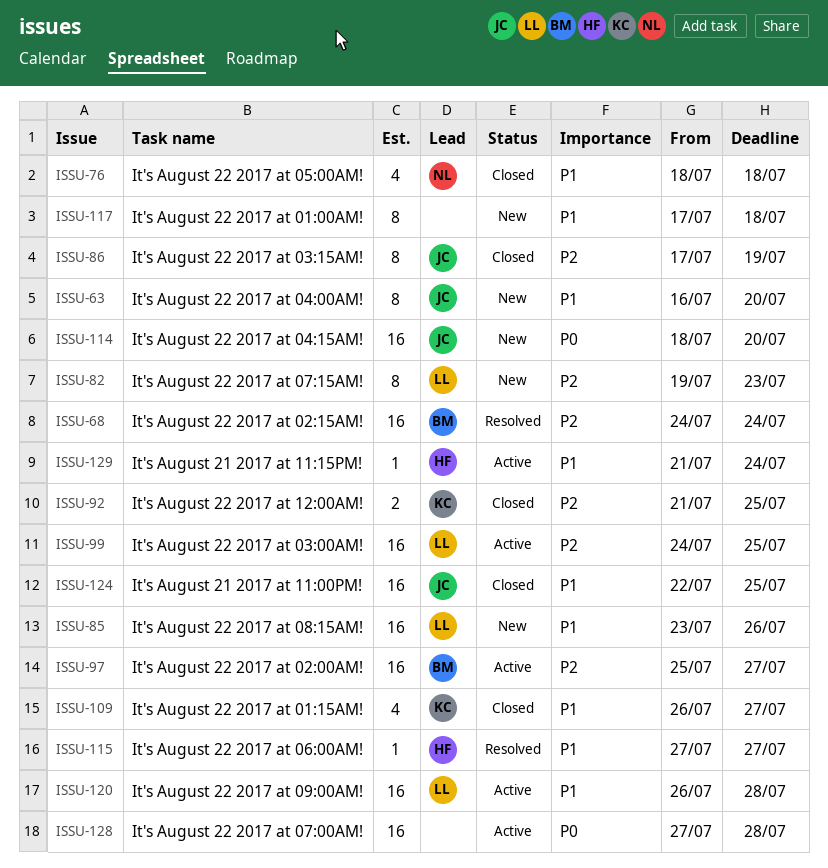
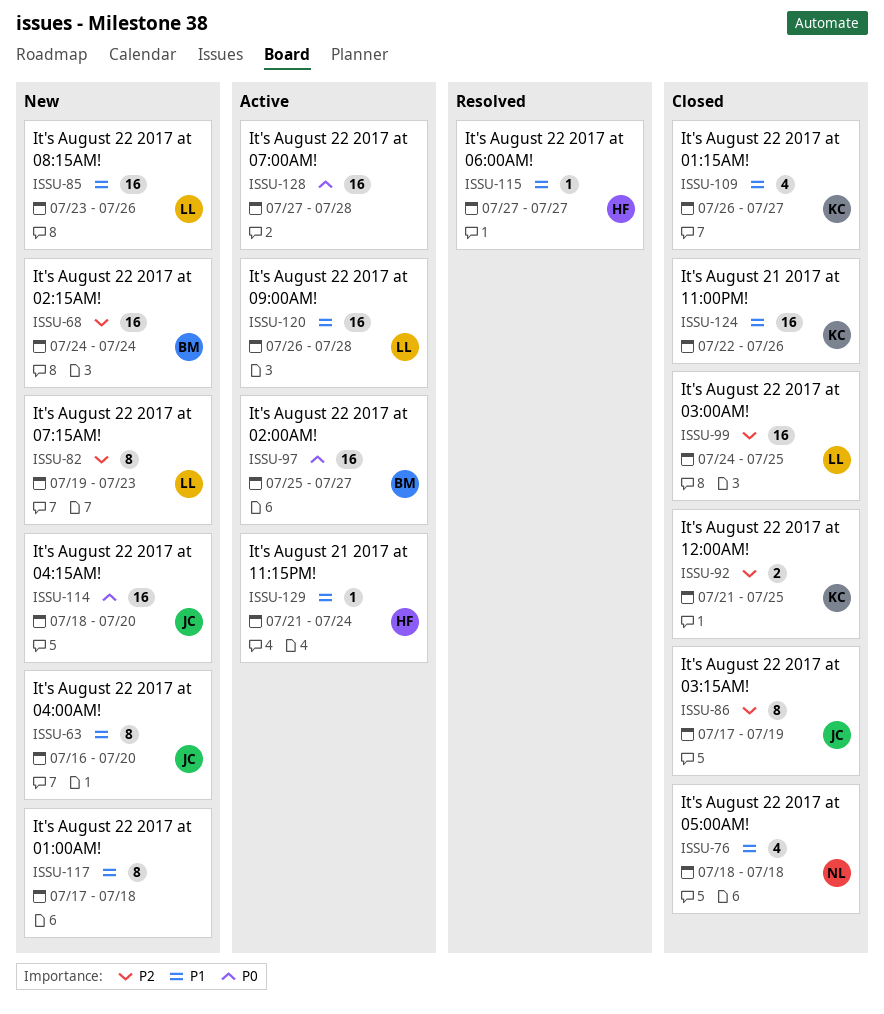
ISSU-68, status: Resolved -> New
ISSU-97, priority: P2 -> P0
ISSU-99, status: Active -> Closed
ISSU-124, owner: JC -> KC
ISSU-124, due: Jul 25 -> Jul 26

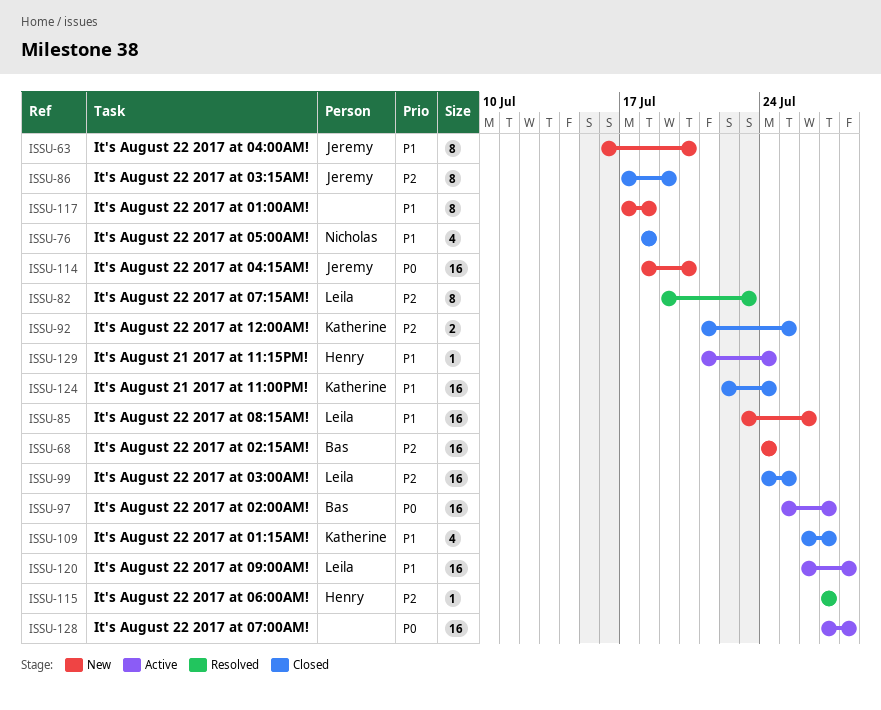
ISSU-82, status: New -> Resolved
ISSU-115, priority: P1 -> P2
ISSU-124, due: Jul 26 -> Jul 24

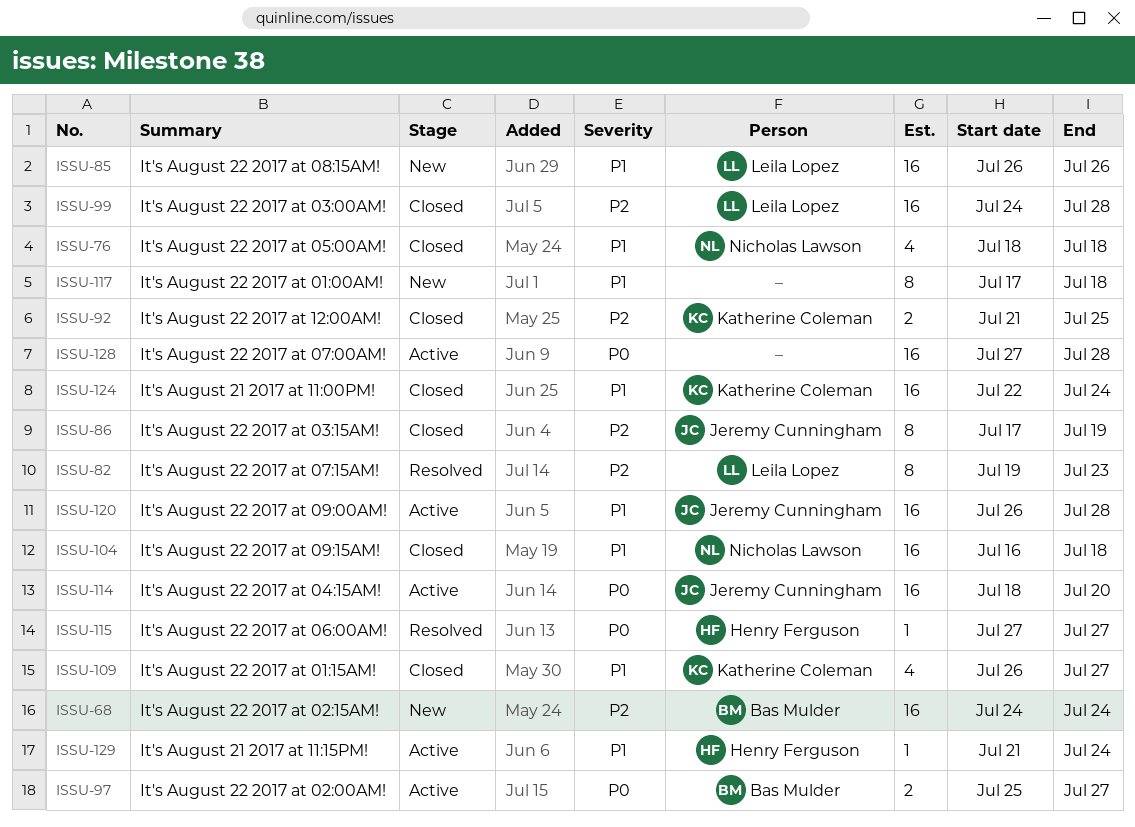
ISSU-63: present -> none
ISSU-85, start: Jul 23 -> Jul 26
ISSU-97, estimate: 16 -> 2
ISSU-99, due: Jul 25 -> Jul 28
ISSU-104: none -> present
ISSU-114, status: New -> Active
ISSU-115, priority: P2 -> P0
ISSU-120, owner: Leila Lopez -> Jeremy Cunningham

